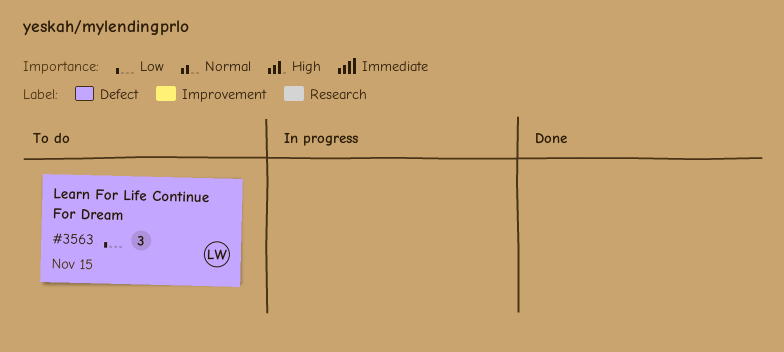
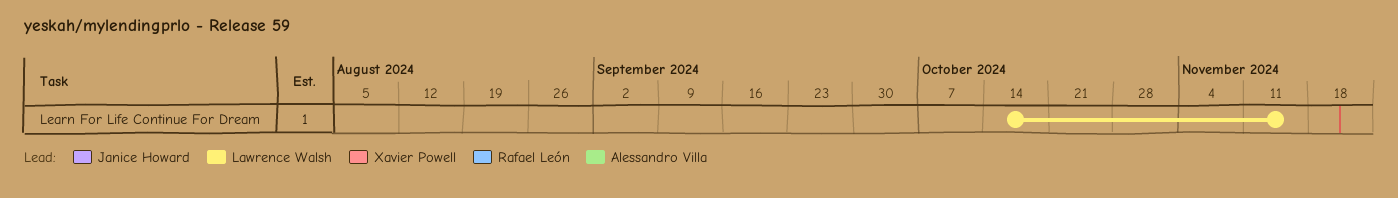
Learn For Life Continue For Dream, estimate: 3 -> 1

